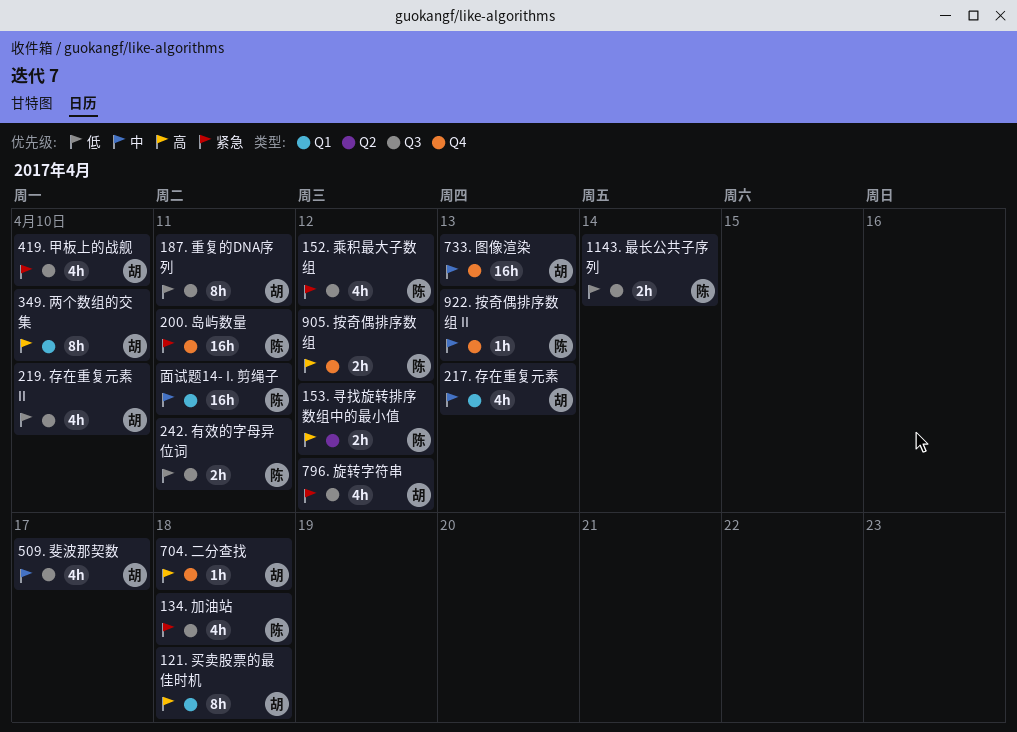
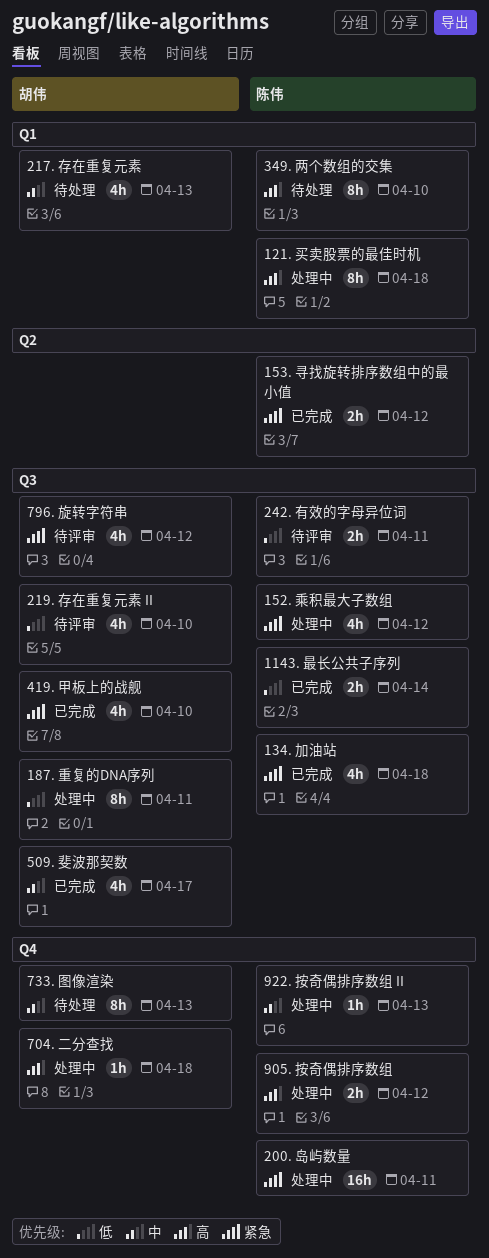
121. 买卖股票的最佳时机, owner: 胡伟 -> 陈伟
153. 寻找旋转排序数组中的最小值, priority: 高 -> 紧急
349. 两个数组的交集, owner: 胡伟 -> 陈伟
733. 图像渲染, estimate: 16h -> 8h
面试题14- I. 剪绳子: present -> none

